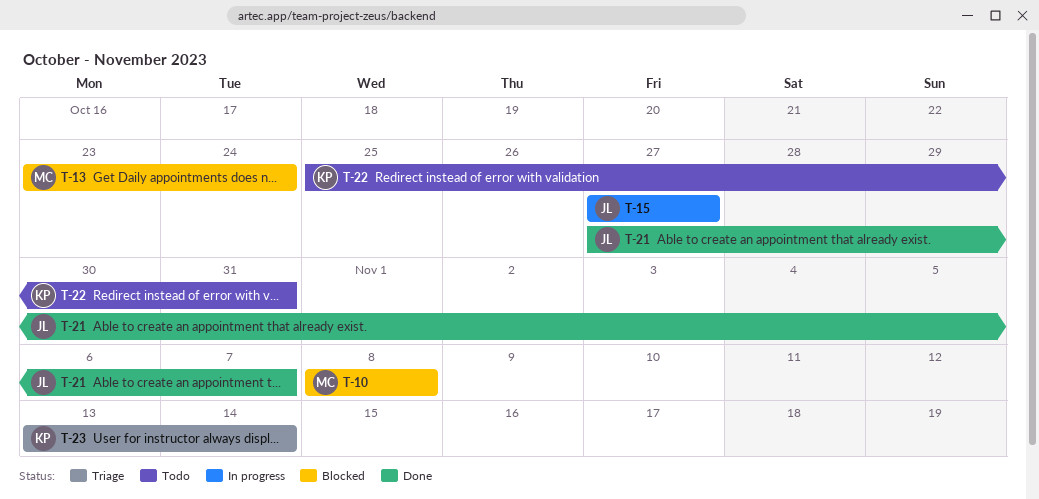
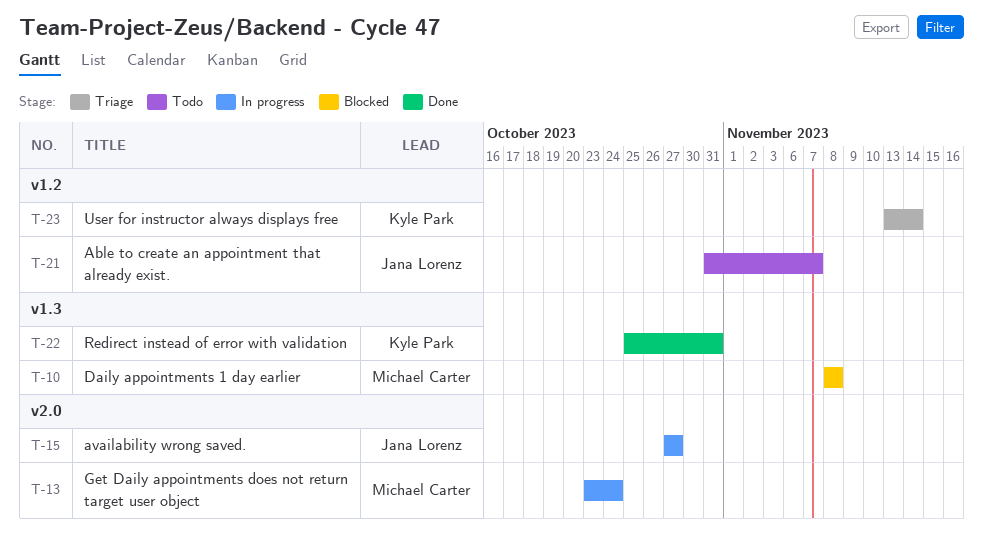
T-13, status: Blocked -> In progress
T-21, status: Done -> Todo
T-21, start: Oct 27 -> Oct 31
T-22, status: Todo -> Done

